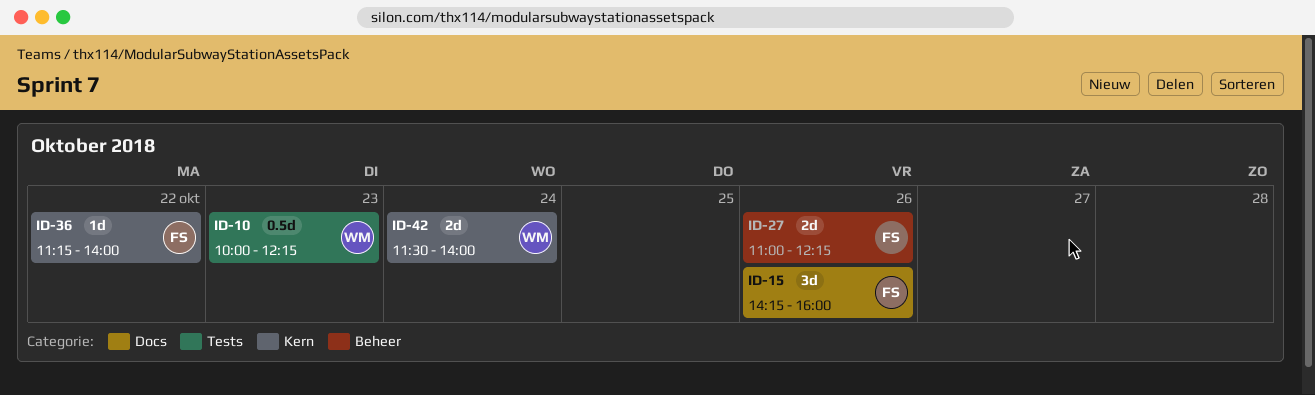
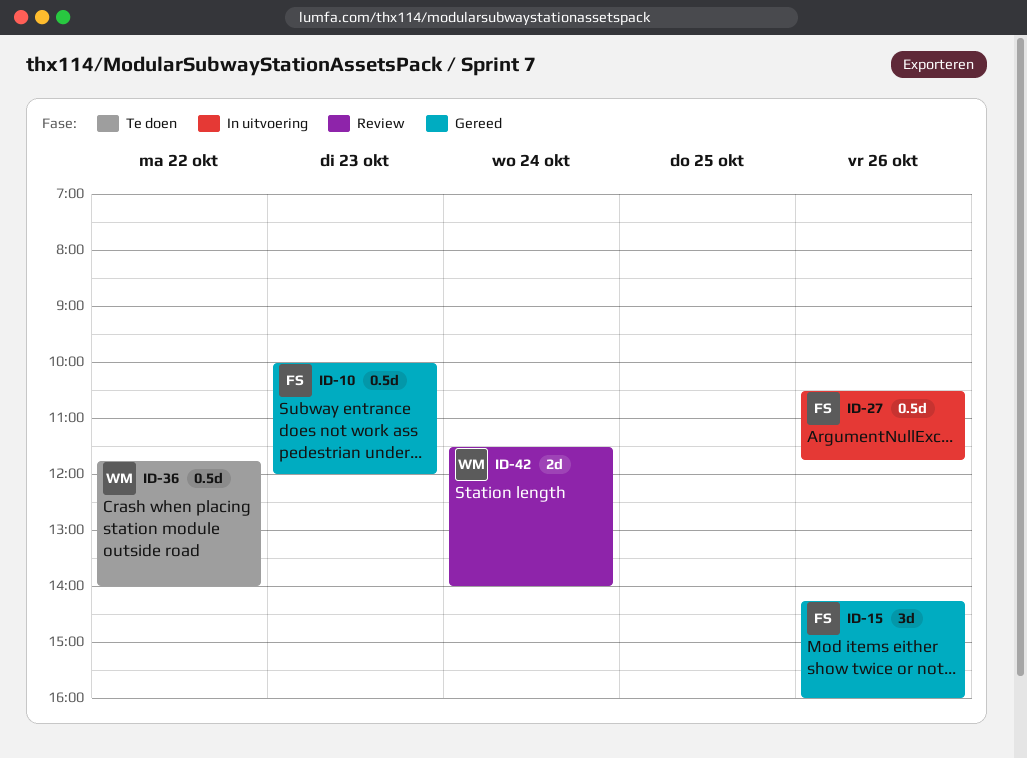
ID-10, owner: WM -> FS
ID-10, ends: 12:15 -> 12:00
ID-27, estimate: 2d -> 0.5d
ID-27, begins: 11:00 -> 10:30
ID-27, ends: 12:15 -> 11:45
ID-36, owner: FS -> WM
ID-36, estimate: 1d -> 0.5d
ID-36, begins: 11:15 -> 11:45

